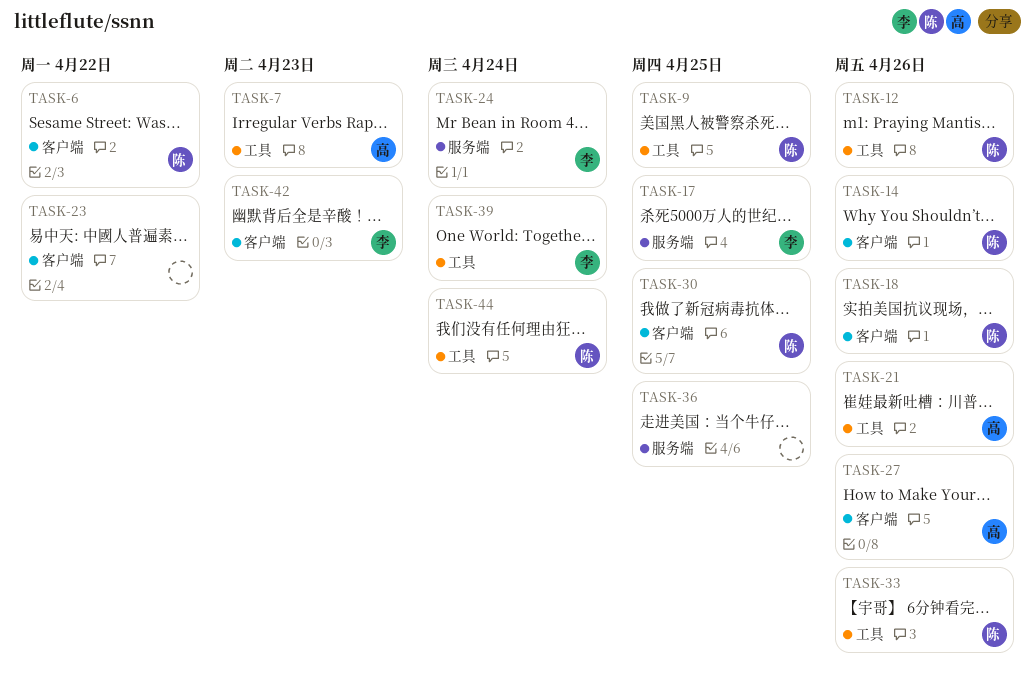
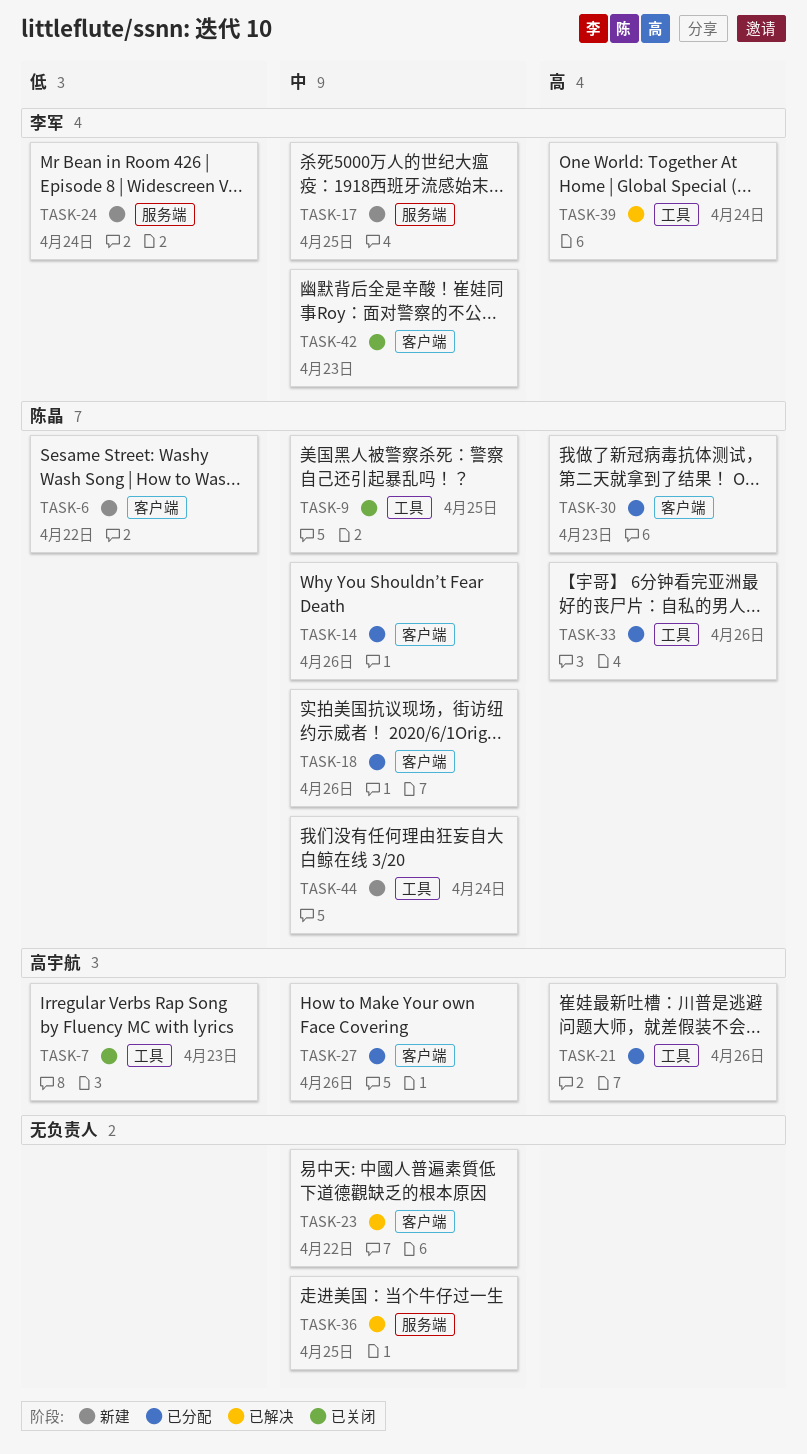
TASK-12: present -> none
TASK-30, due: Apr 25 -> Apr 23

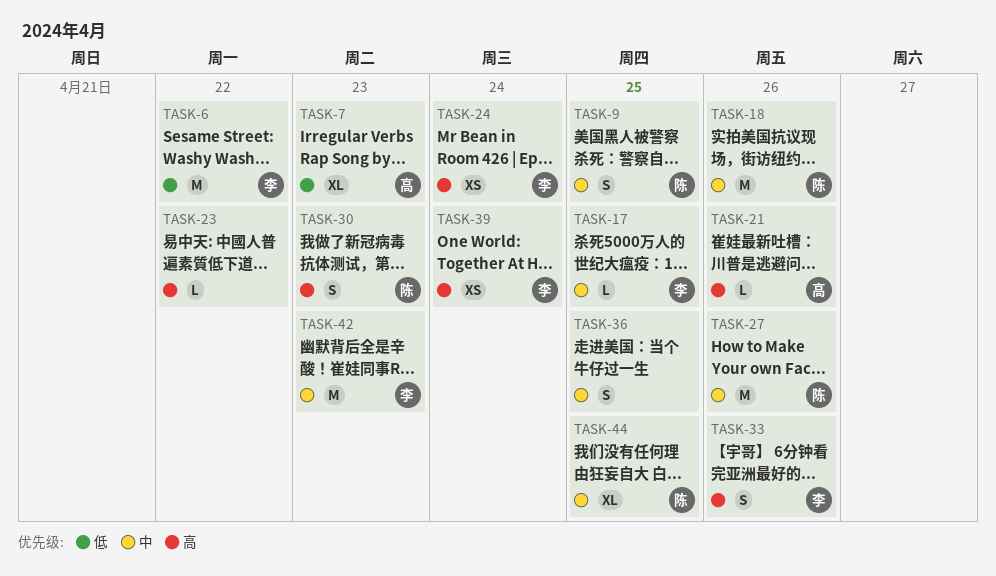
TASK-6, owner: 陈晶 -> 李军
TASK-14: present -> none
TASK-23, priority: 中 -> 高
TASK-24, priority: 低 -> 高
TASK-27, owner: 高宇航 -> 陈晶
TASK-33, owner: 陈晶 -> 李军
TASK-44, due: Apr 24 -> Apr 25

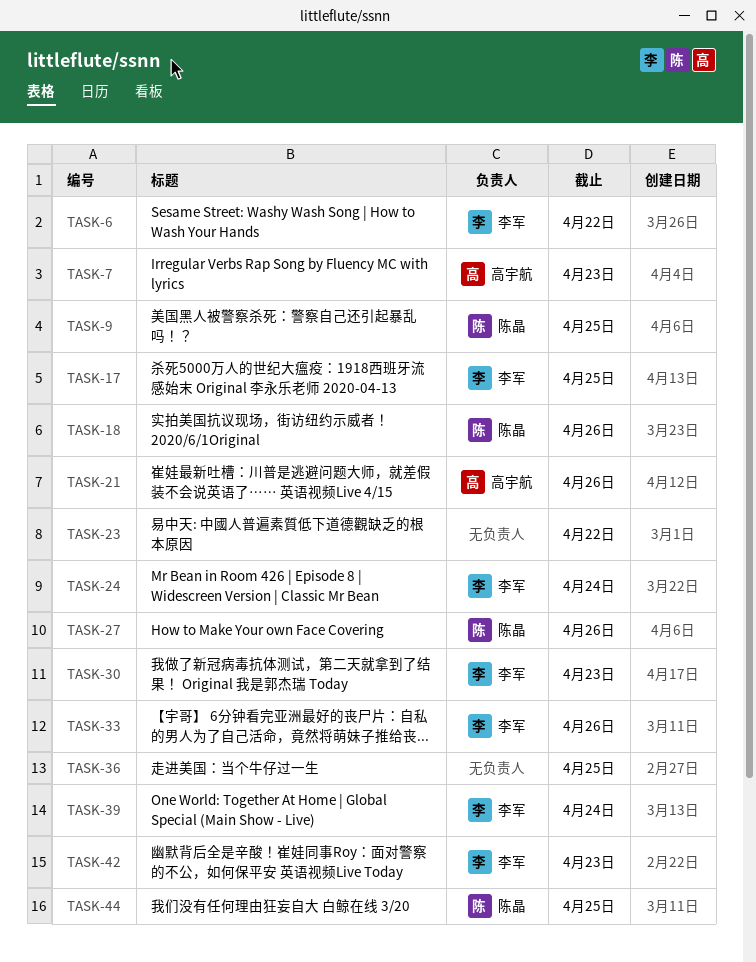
TASK-30, owner: 陈晶 -> 李军

